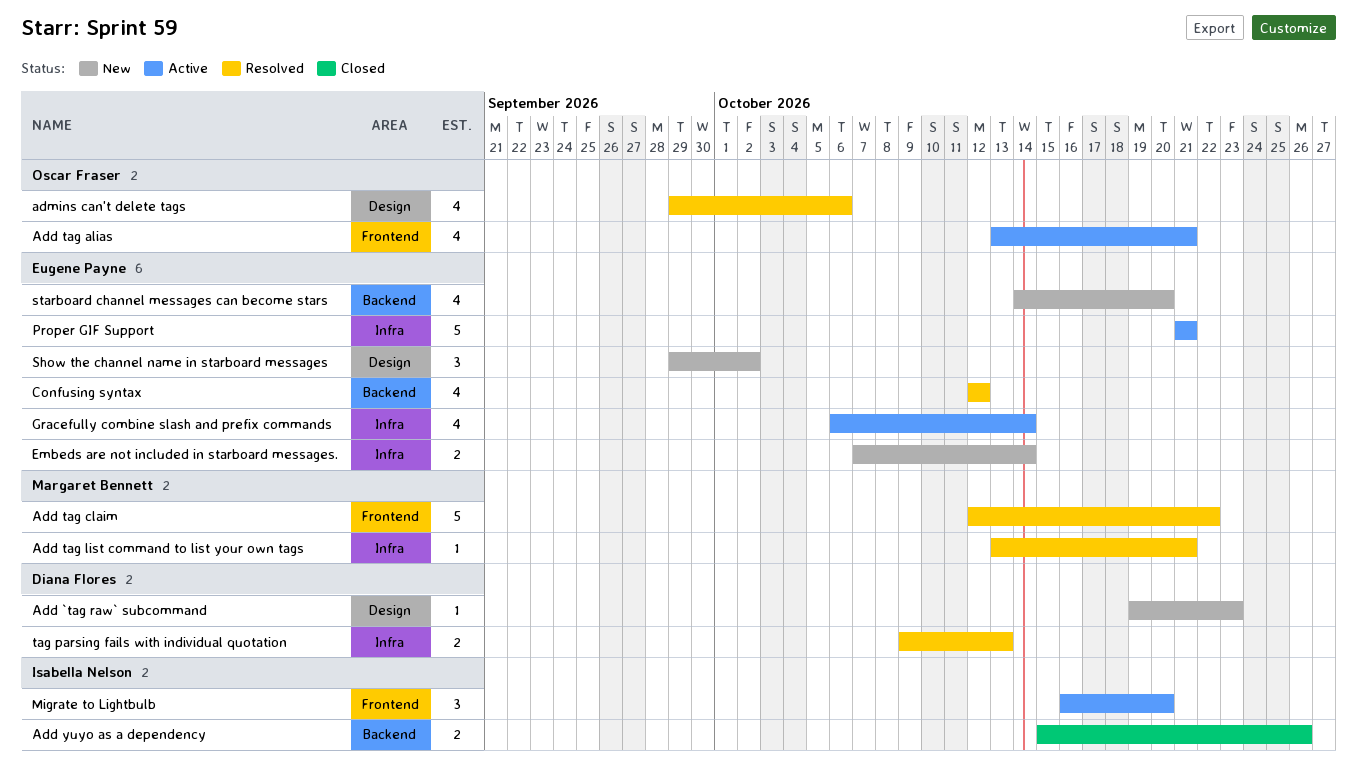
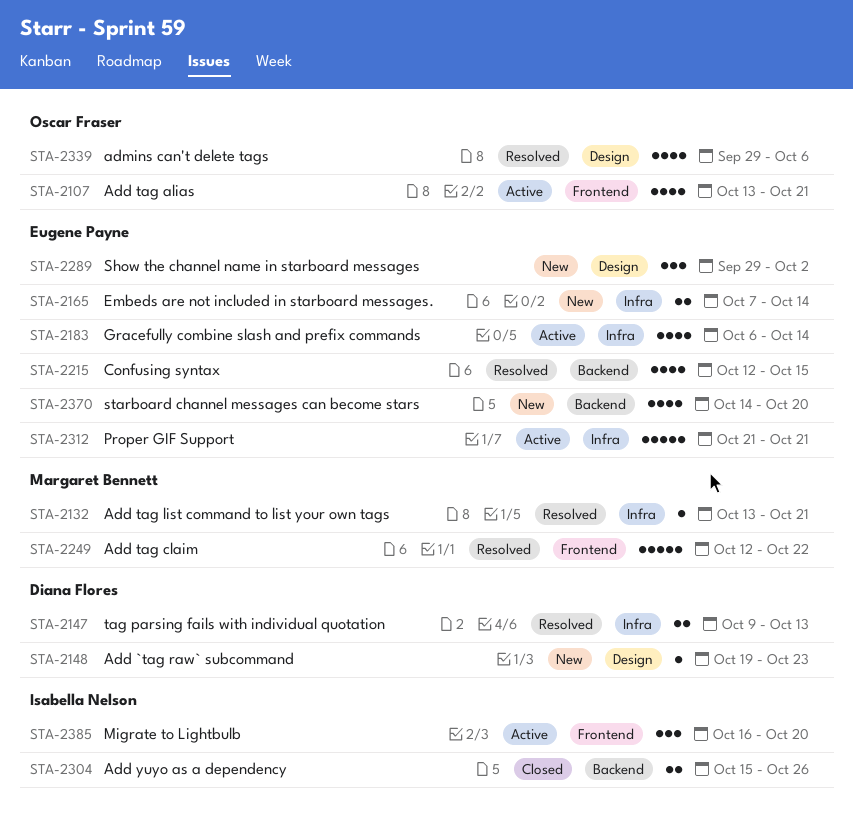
Confusing syntax, due: Oct 12 -> Oct 15

